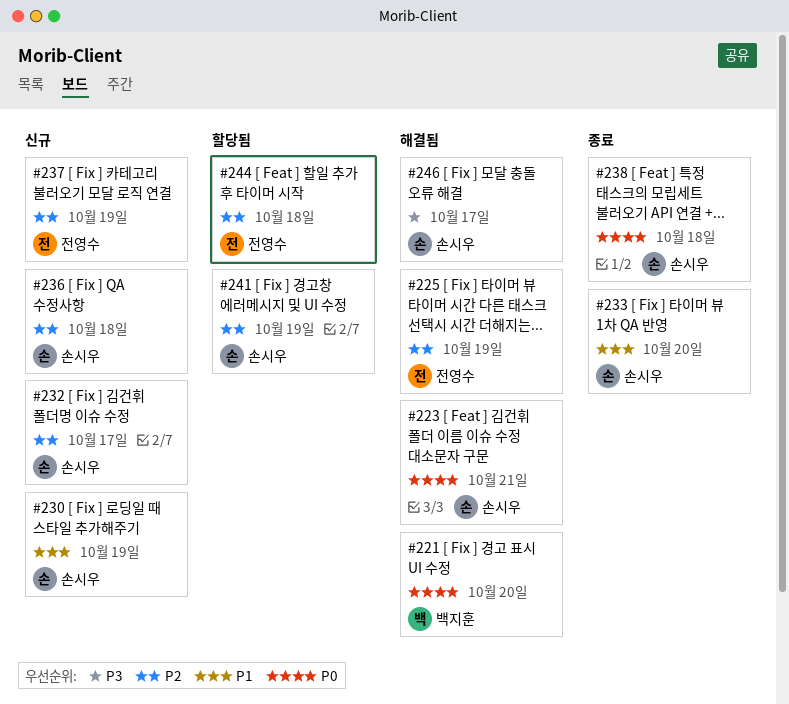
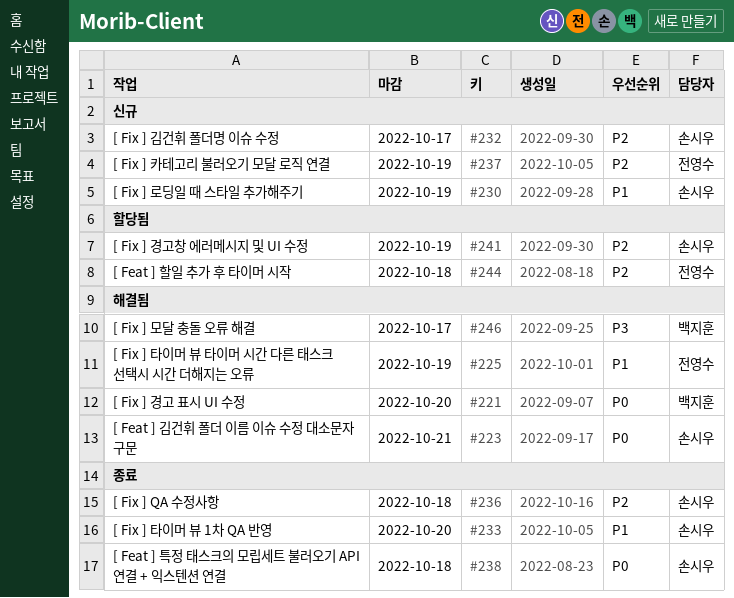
#225, priority: P2 -> P1
#236, status: 신규 -> 종료
#246, owner: 손시우 -> 백지훈

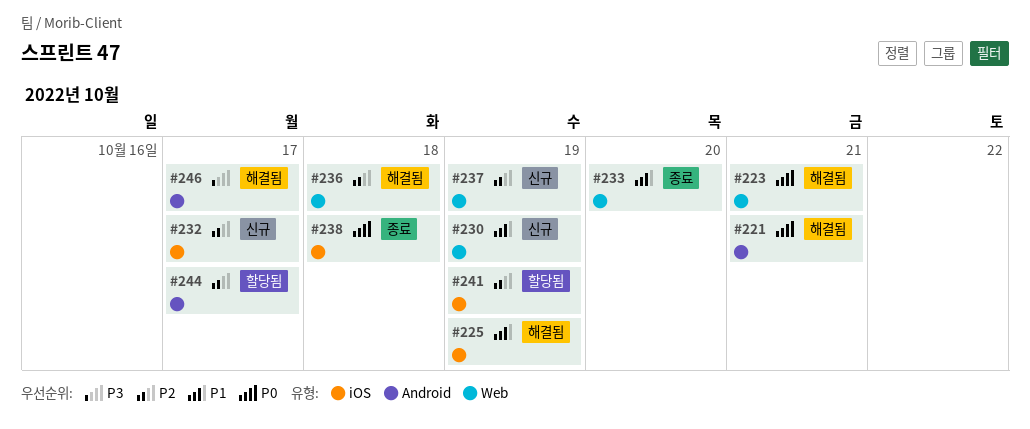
#221, due: Oct 20 -> Oct 21
#236, status: 종료 -> 해결됨
#244, due: Oct 18 -> Oct 17

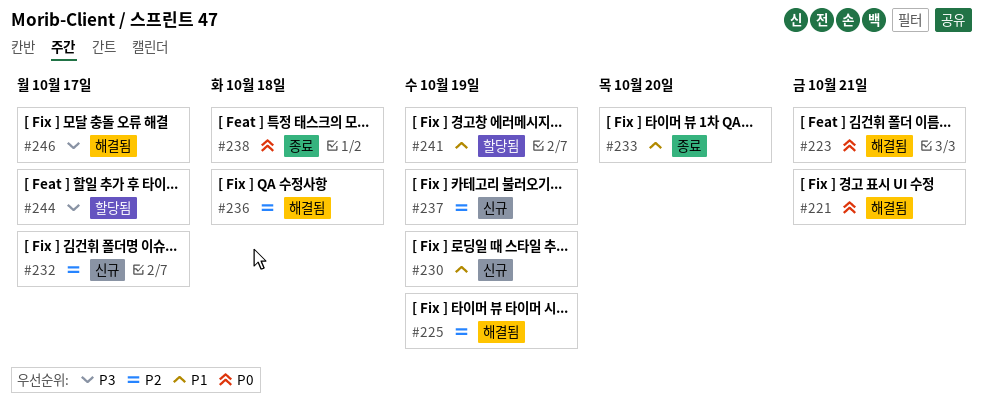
#225, priority: P1 -> P2
#241, priority: P2 -> P1
#244, priority: P2 -> P3

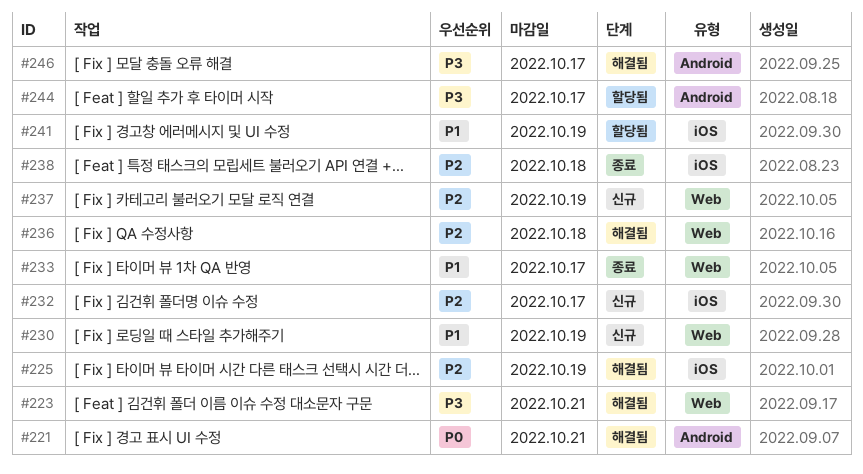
#223, priority: P0 -> P3
#233, due: Oct 20 -> Oct 17
#238, priority: P0 -> P2

